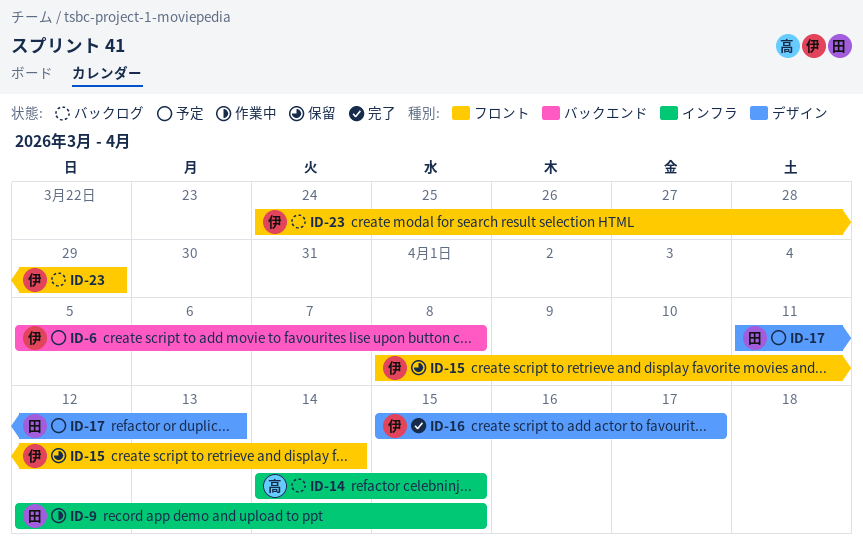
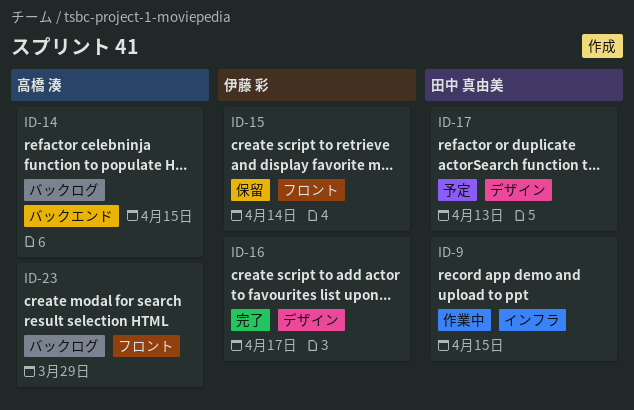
ID-6: present -> none
ID-14, label: インフラ -> バックエンド
ID-23, owner: 伊藤 彩 -> 高橋 湊

